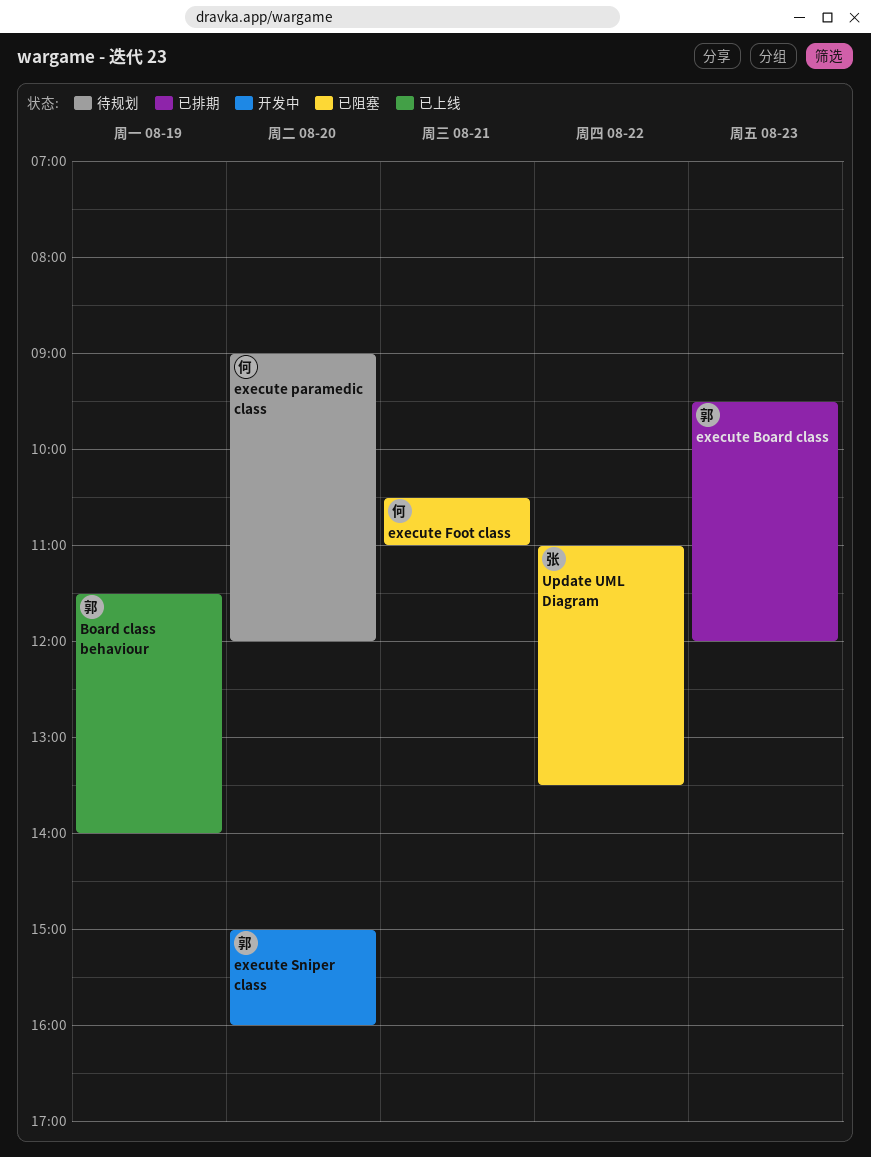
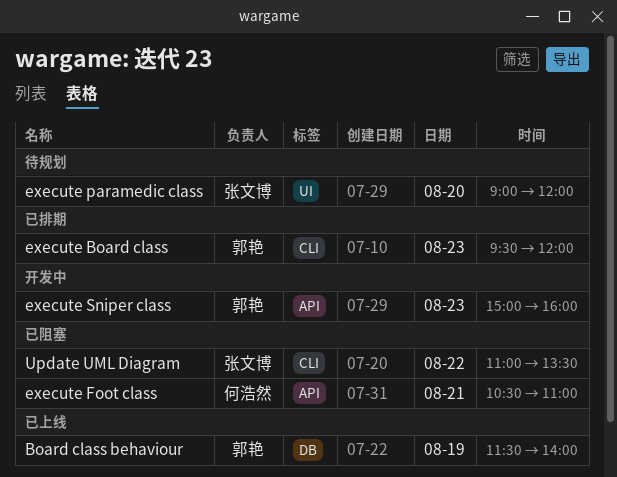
execute paramedic class, owner: 何浩然 -> 张文博
execute Sniper class, day: Aug 20 -> Aug 23

